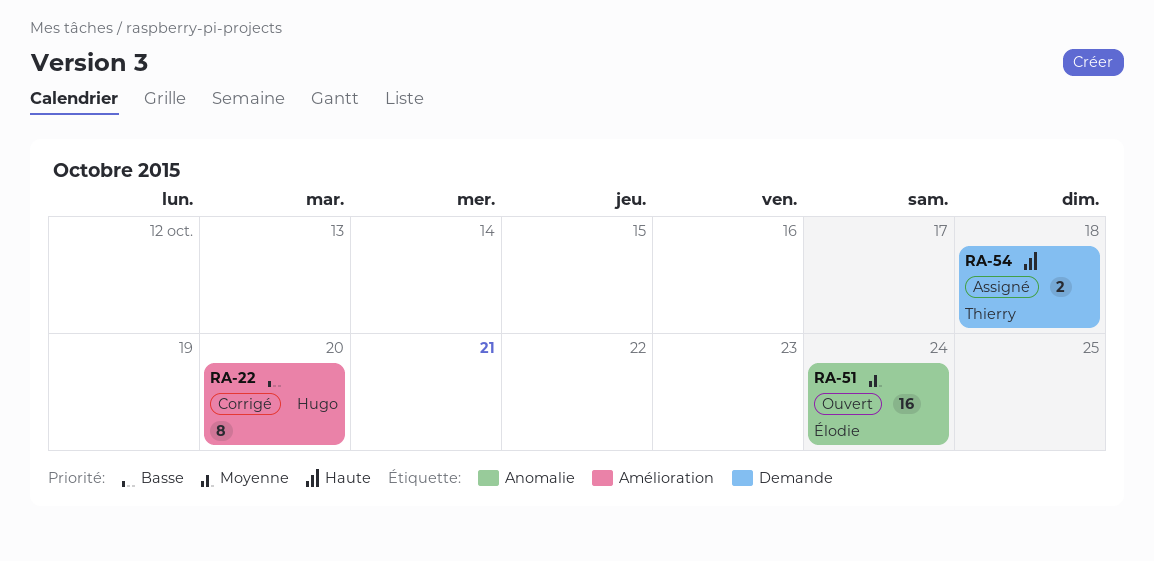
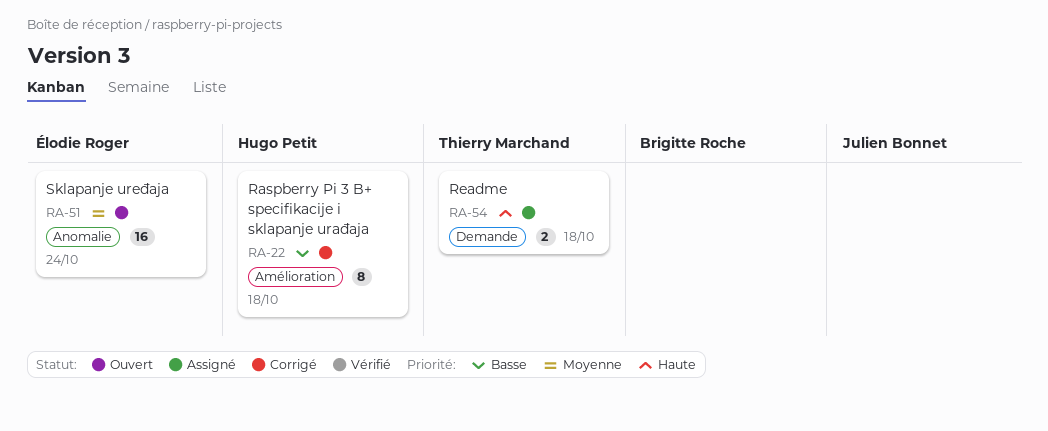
RA-22, due: Oct 20 -> Oct 18

